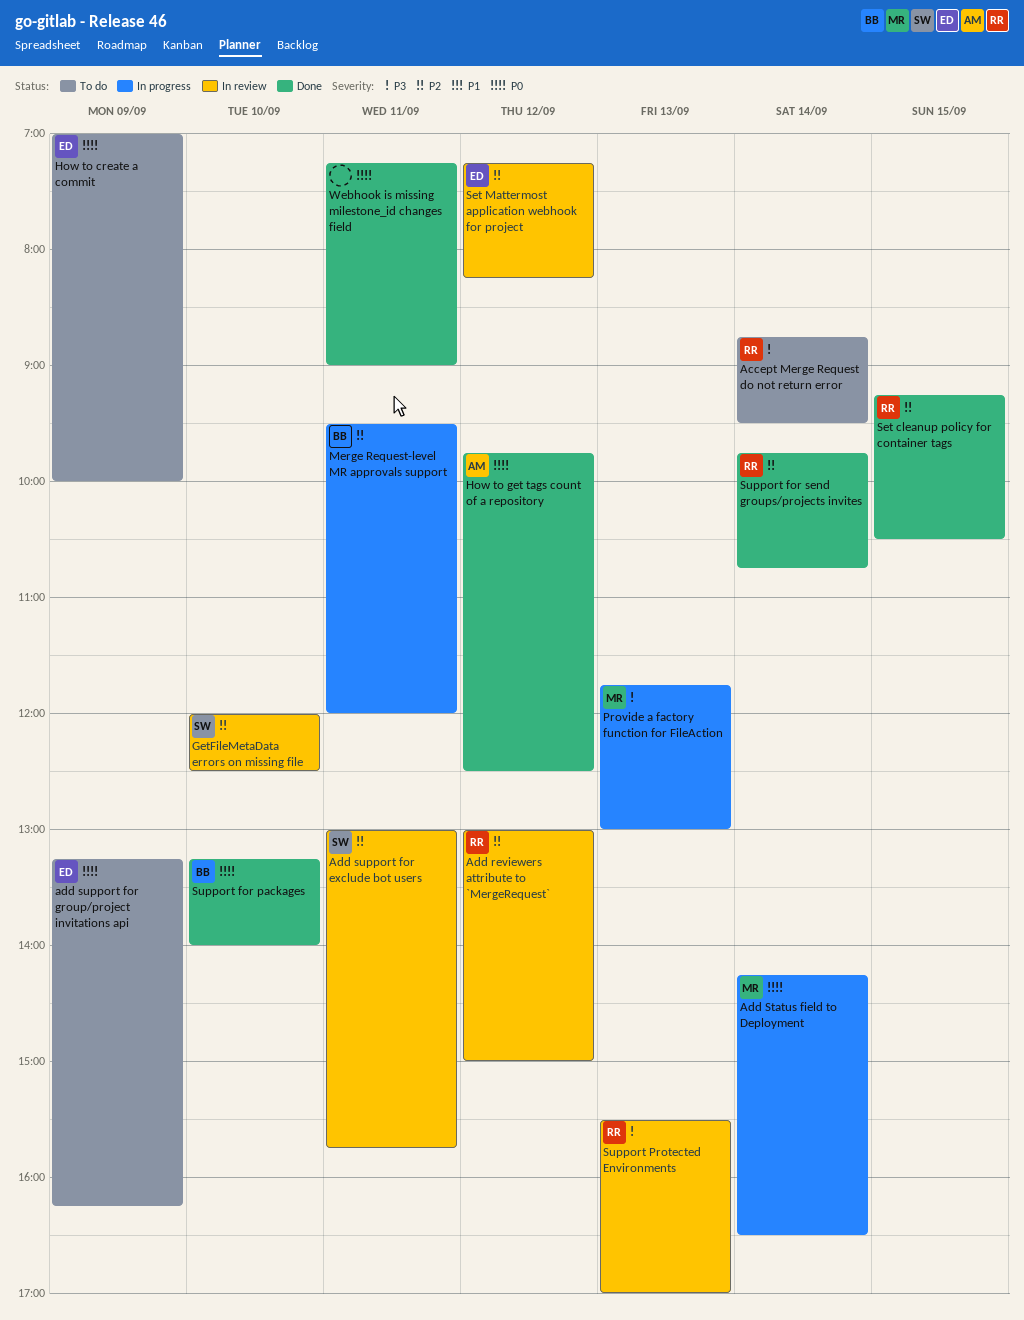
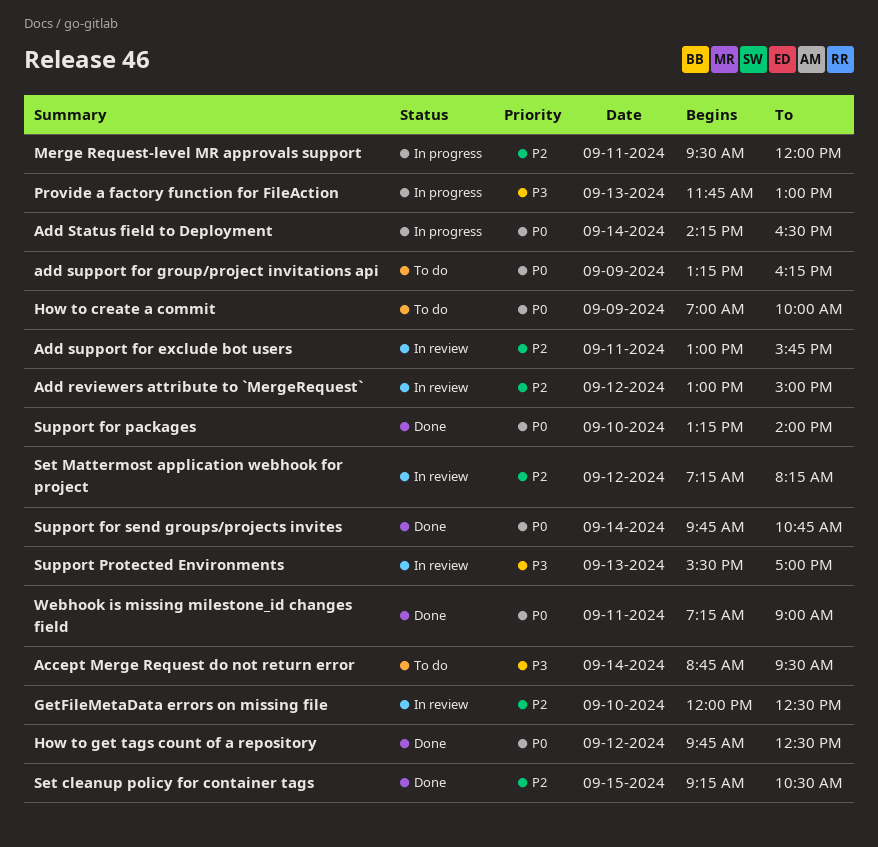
Support for send groups/projects invites, priority: P2 -> P0

